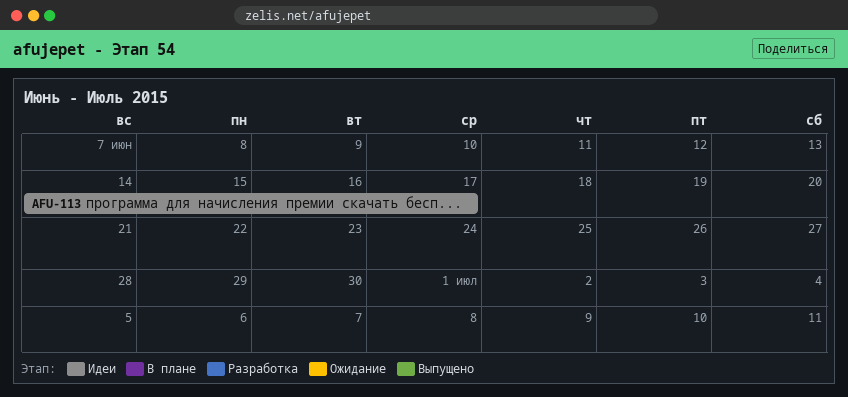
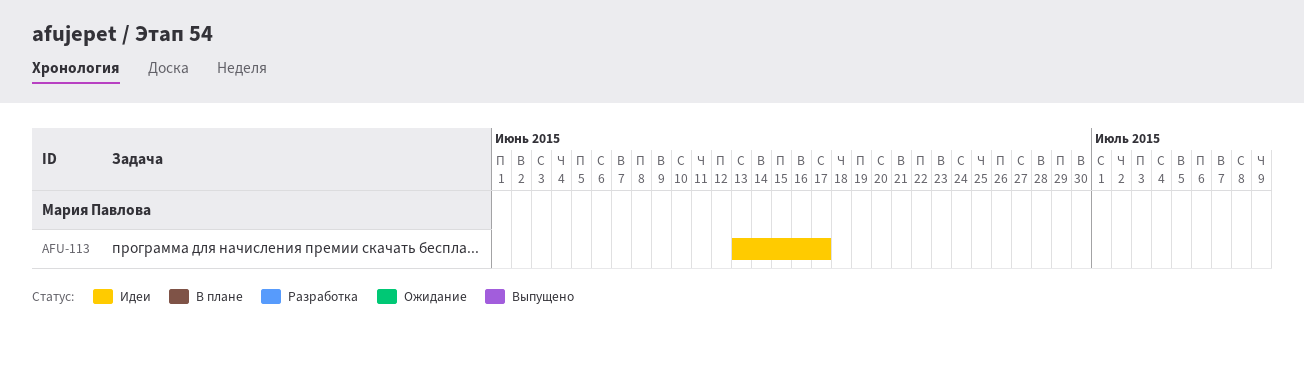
AFU-113, start: Jun 14 -> Jun 13

